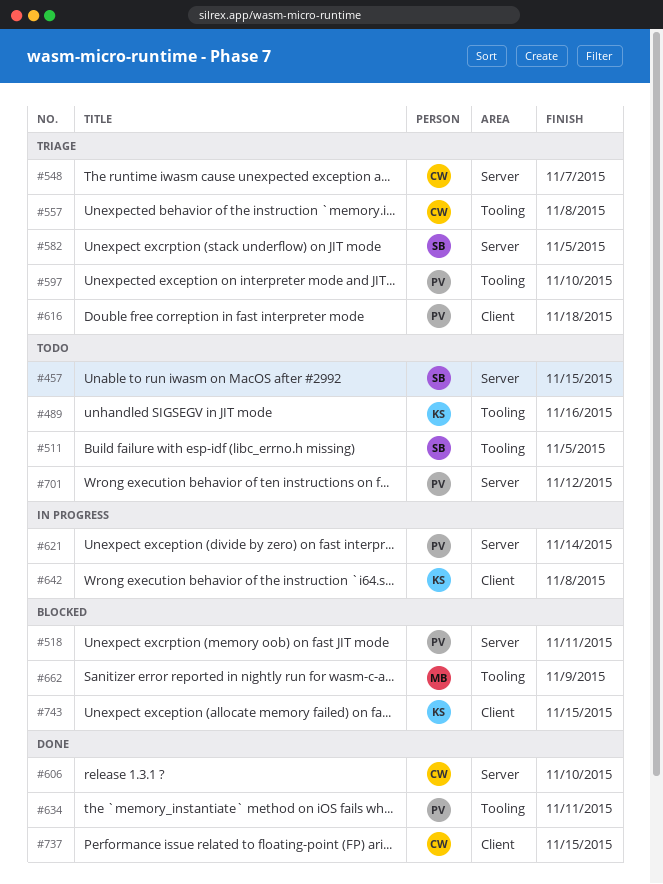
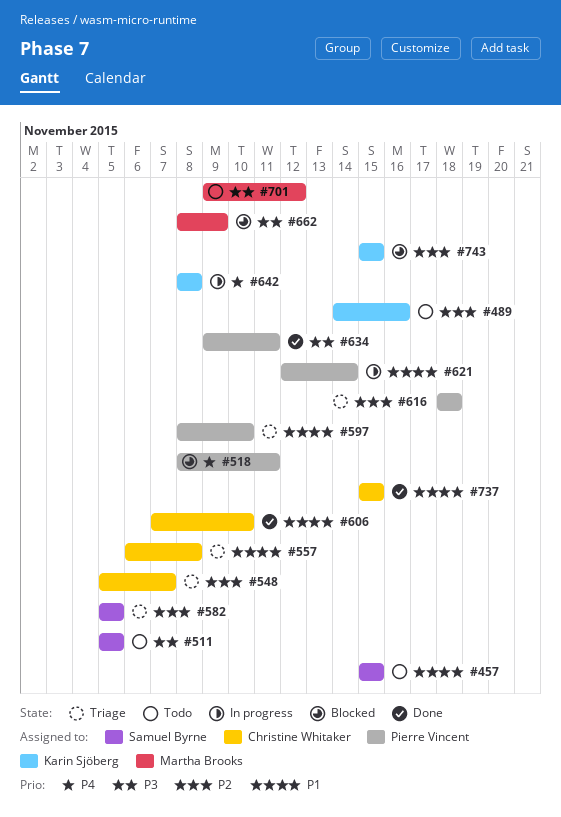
#701, owner: Pierre Vincent -> Martha Brooks

